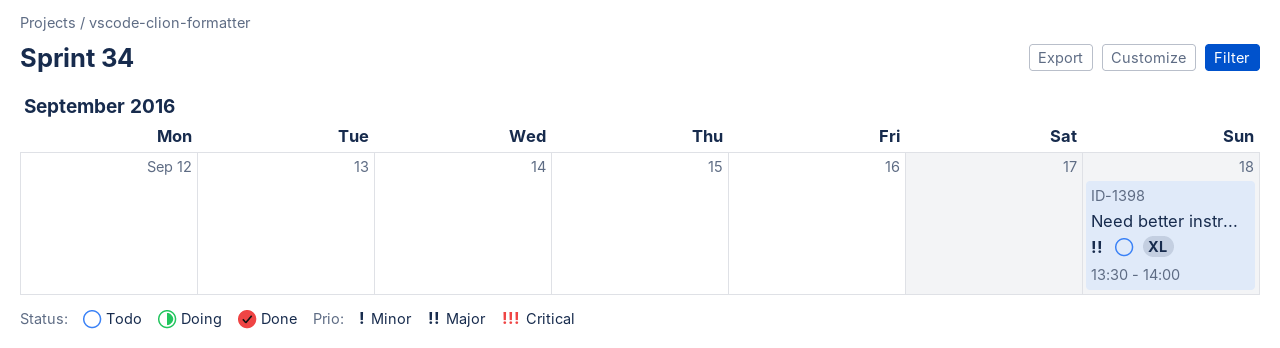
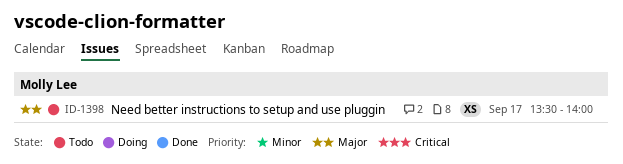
ID-1398, estimate: XL -> XS
ID-1398, day: Sep 18 -> Sep 17

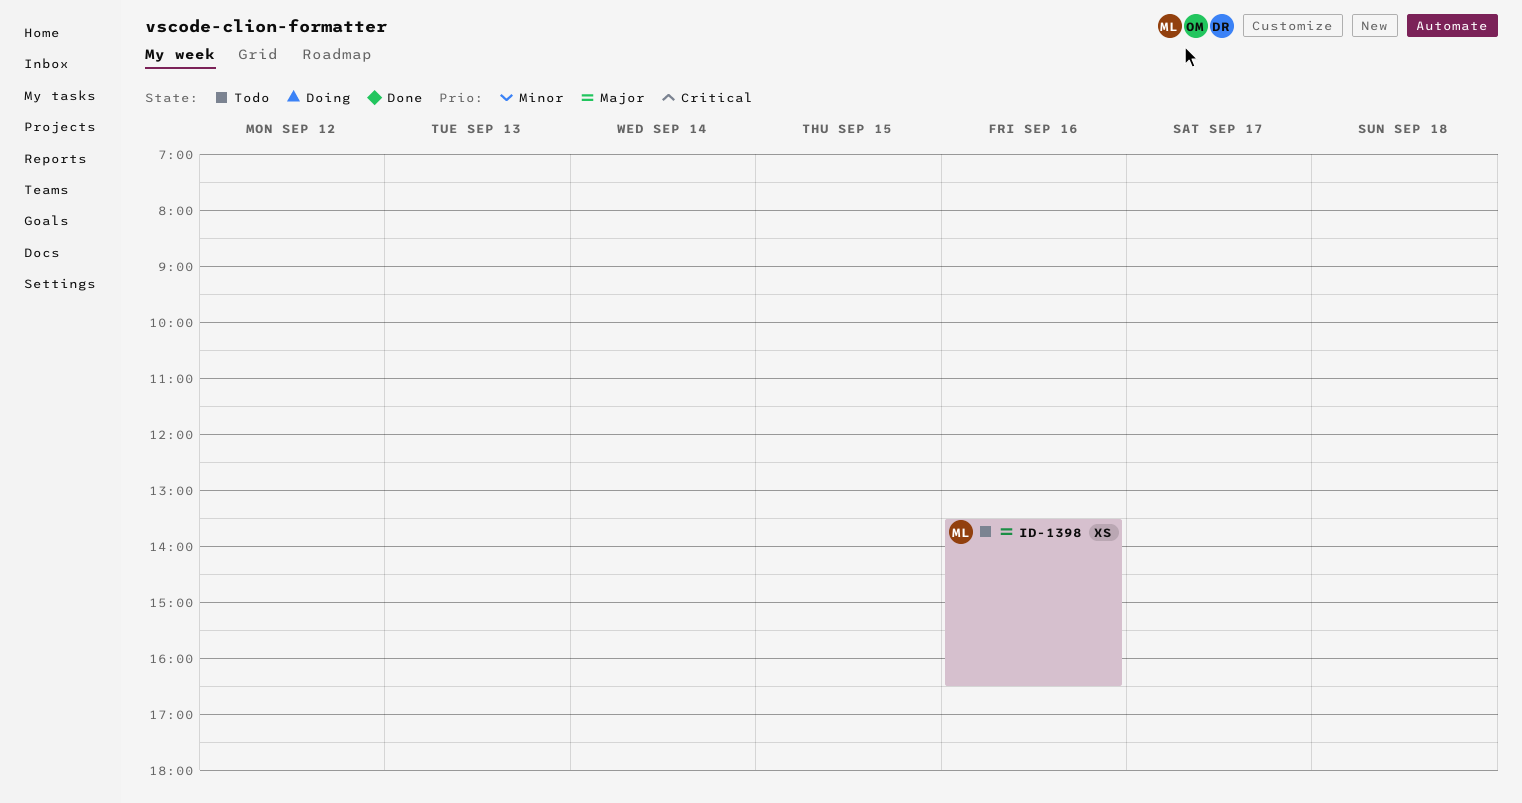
ID-1398, day: Sep 17 -> Sep 16
ID-1398, ends: 14:00 -> 16:30

